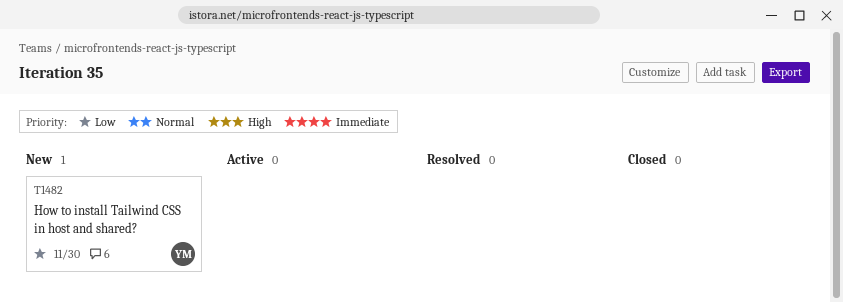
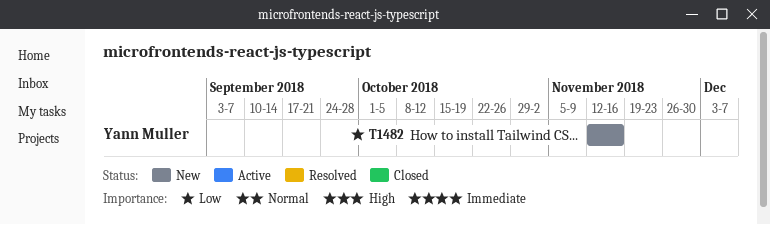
T1482, due: Nov 30 -> Nov 16

